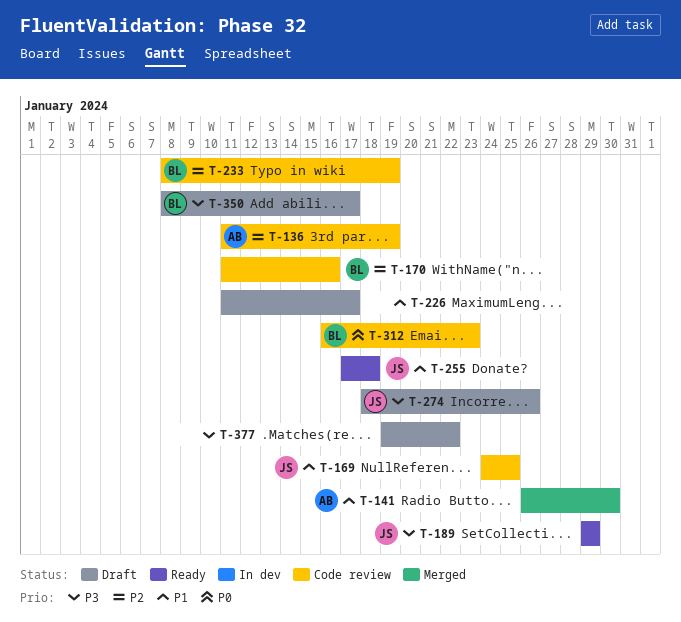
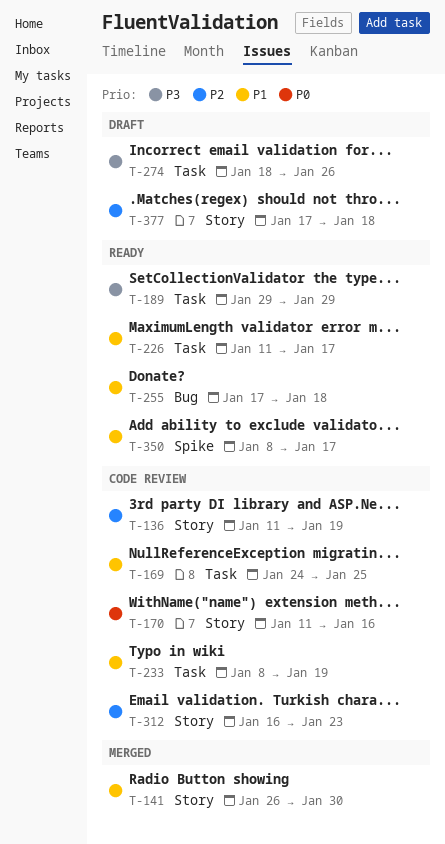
T-170, priority: P2 -> P0
T-226, status: Draft -> Ready
T-233, priority: P2 -> P1
T-312, priority: P0 -> P2
T-350, status: Draft -> Ready
T-350, priority: P3 -> P1
T-377, priority: P3 -> P2
T-377, start: Jan 19 -> Jan 17
T-377, due: Jan 22 -> Jan 18

